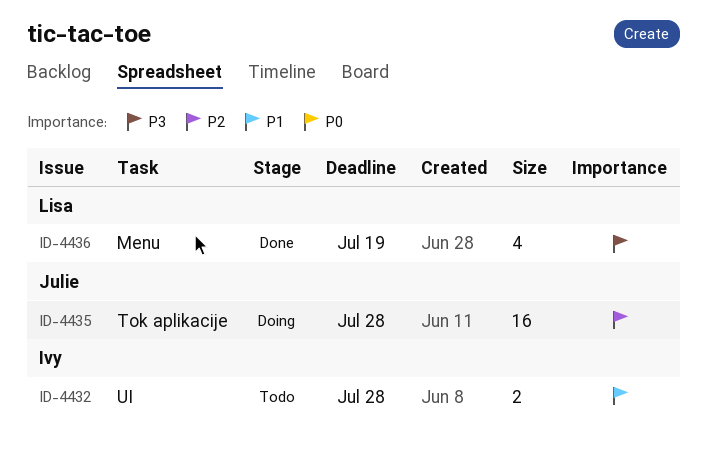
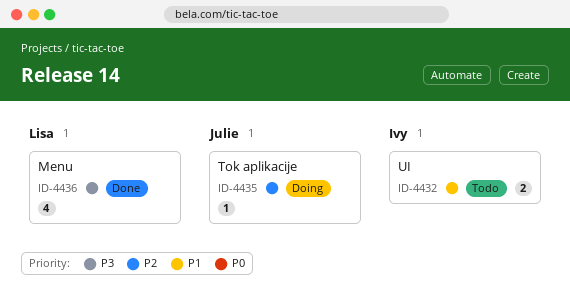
ID-4435, estimate: 16 -> 1

